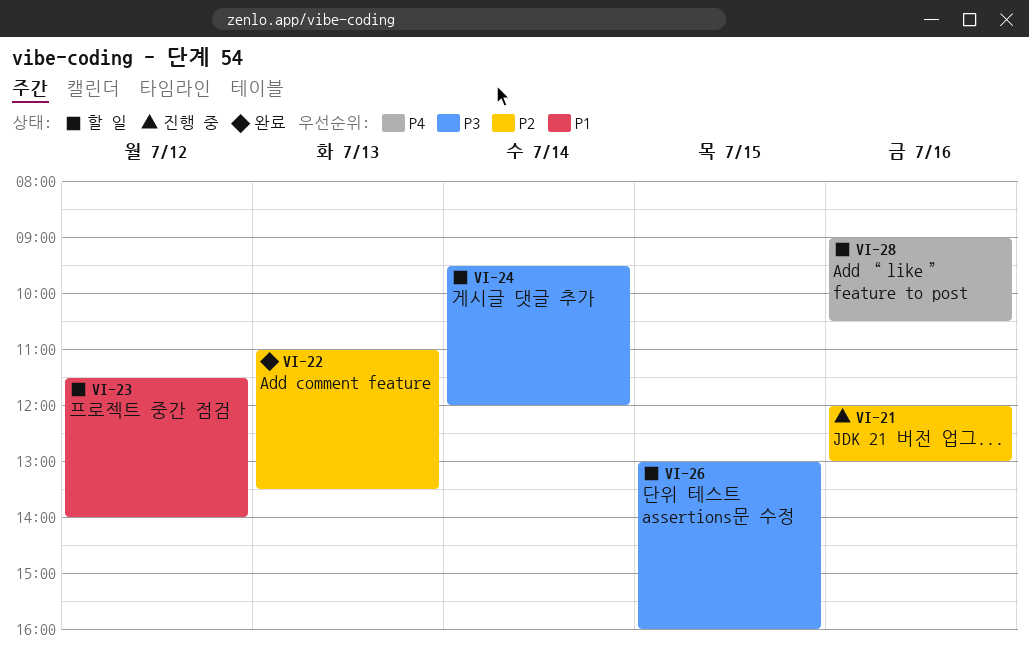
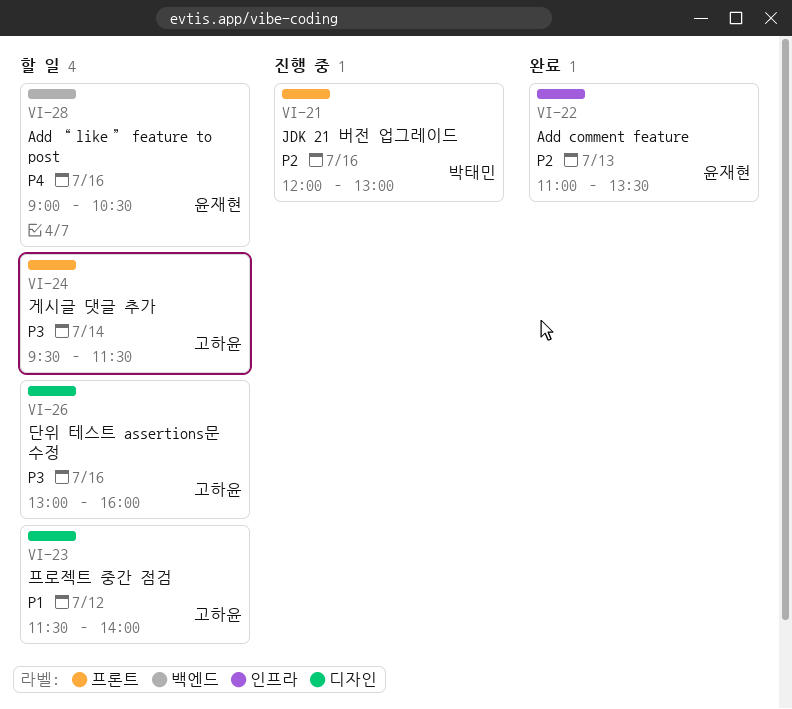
VI-24, ends: 12:00 -> 11:30
VI-26, day: Jul 15 -> Jul 16

